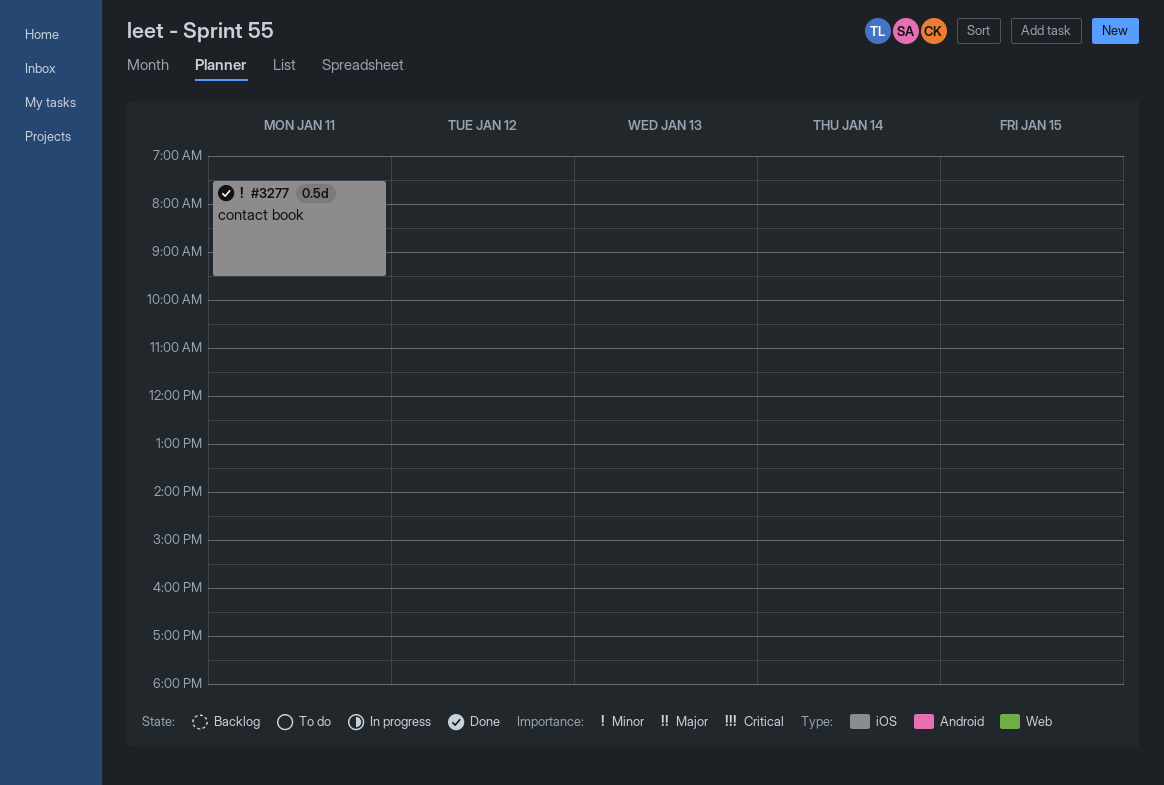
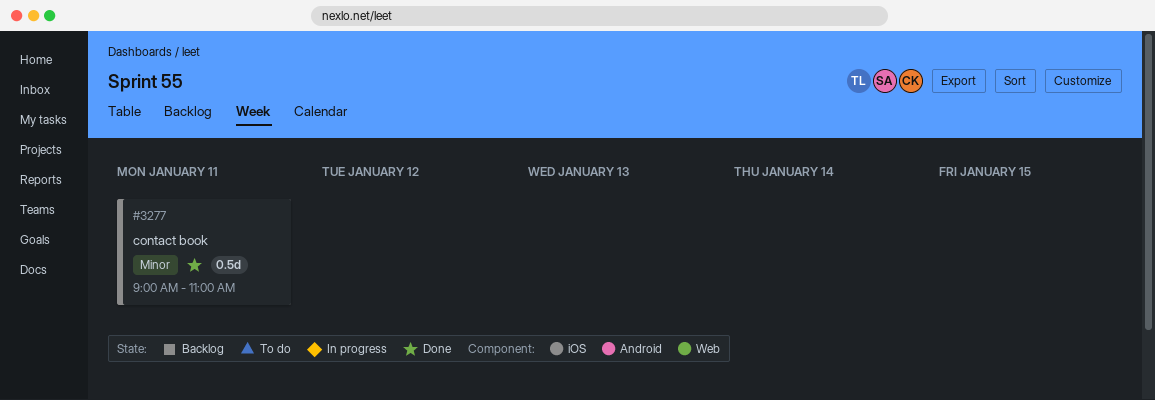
#3277, begins: 07:30 -> 09:00
#3277, ends: 09:30 -> 11:00

